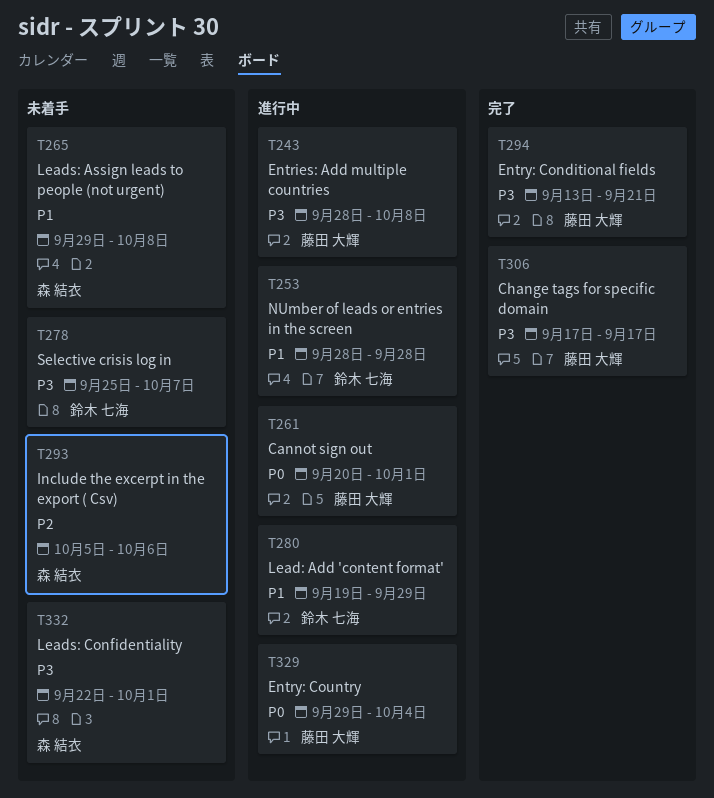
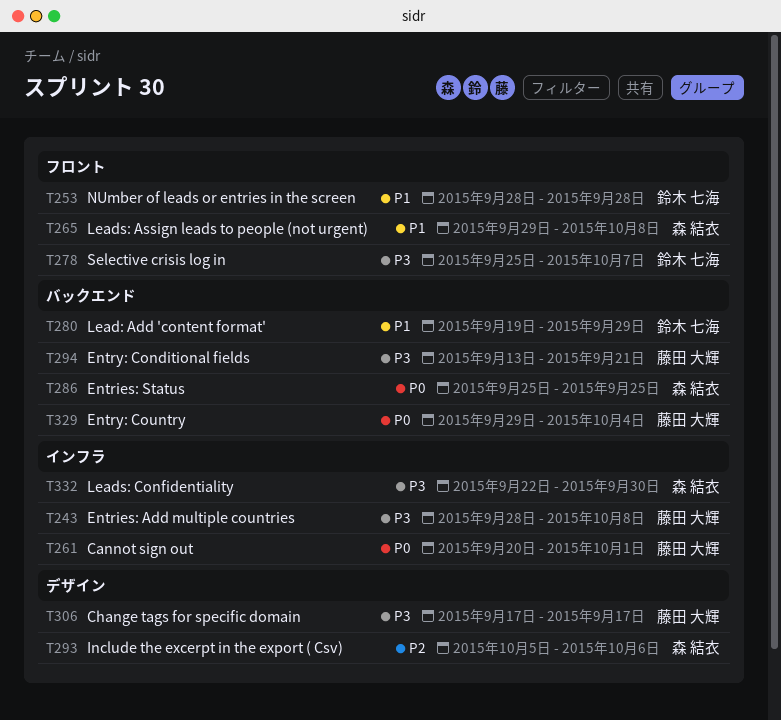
T286: none -> present
T332, due: Oct 1 -> Sep 30

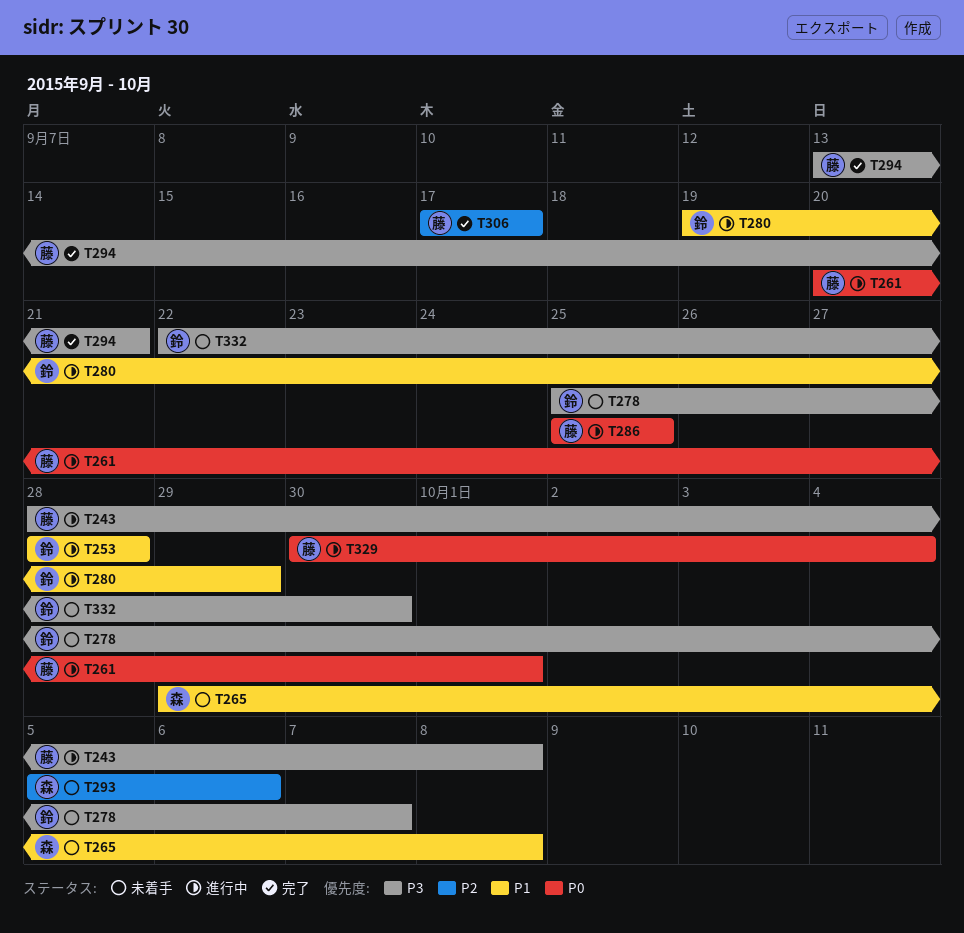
T286, owner: 森 結衣 -> 藤田 大輝
T306, priority: P3 -> P2
T329, start: Sep 29 -> Sep 30
T332, owner: 森 結衣 -> 鈴木 七海

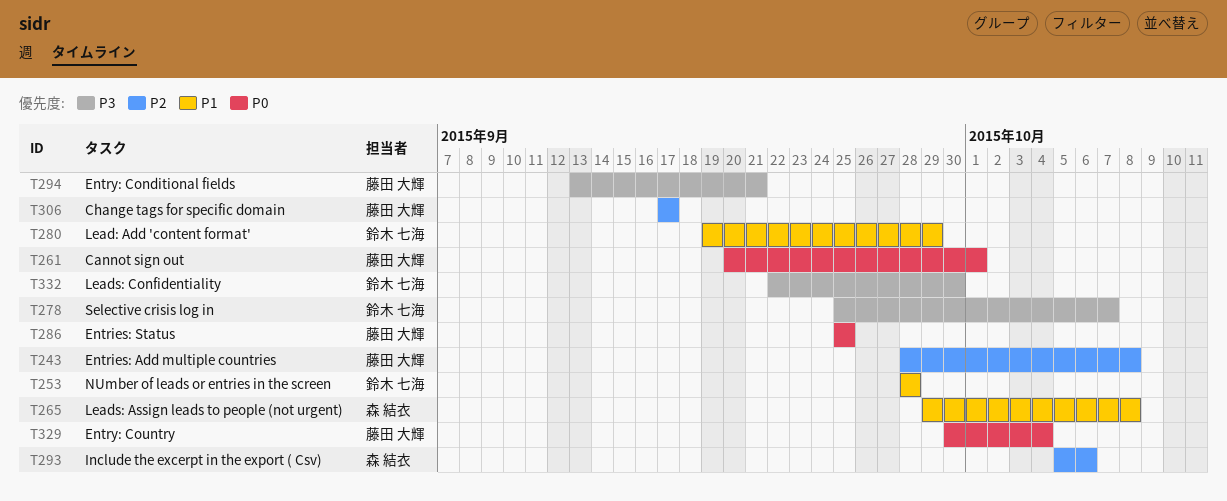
T243, priority: P3 -> P2

